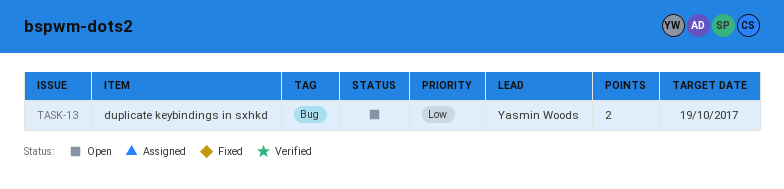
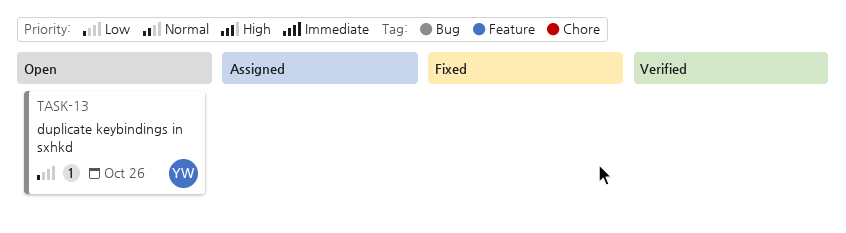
TASK-13, estimate: 2 -> 1
TASK-13, due: Oct 19 -> Oct 26

